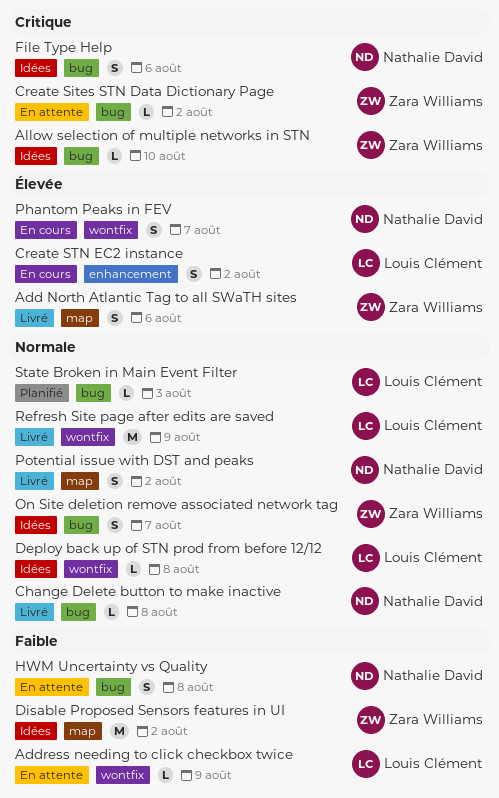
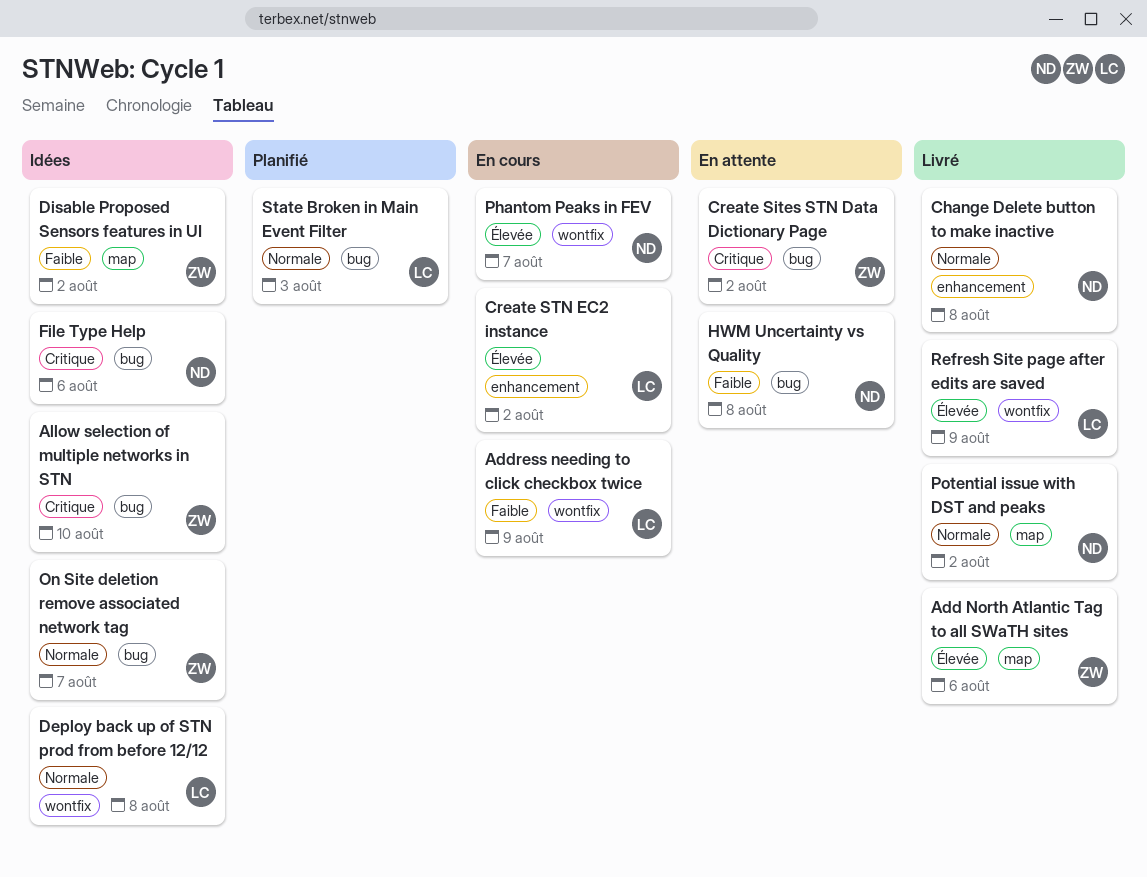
Address needing to click checkbox twice, status: En attente -> En cours
Change Delete button to make inactive, label: bug -> enhancement
Refresh Site page after edits are saved, priority: Normale -> Élevée

